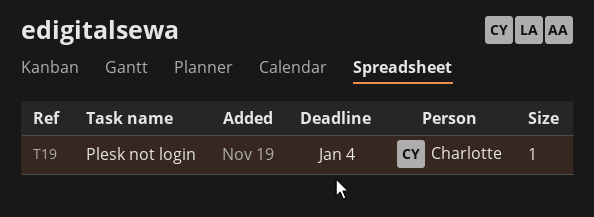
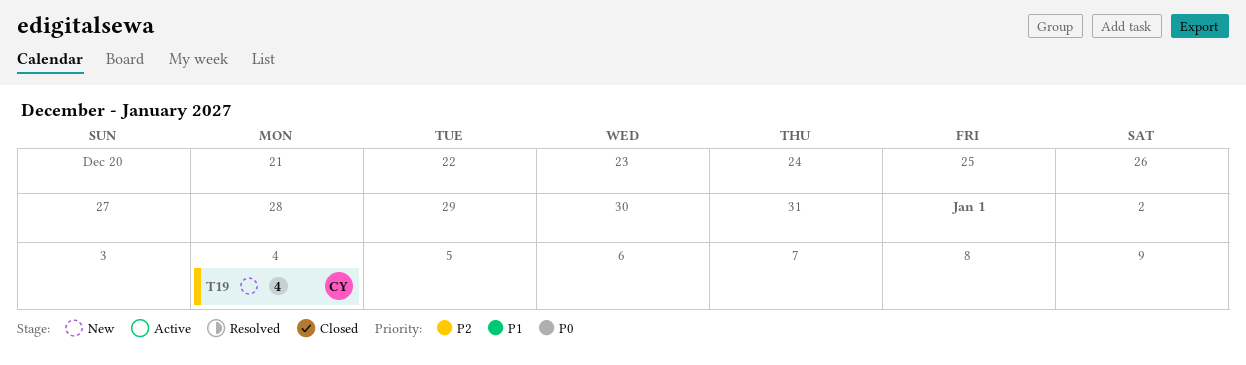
T19, estimate: 1 -> 4

